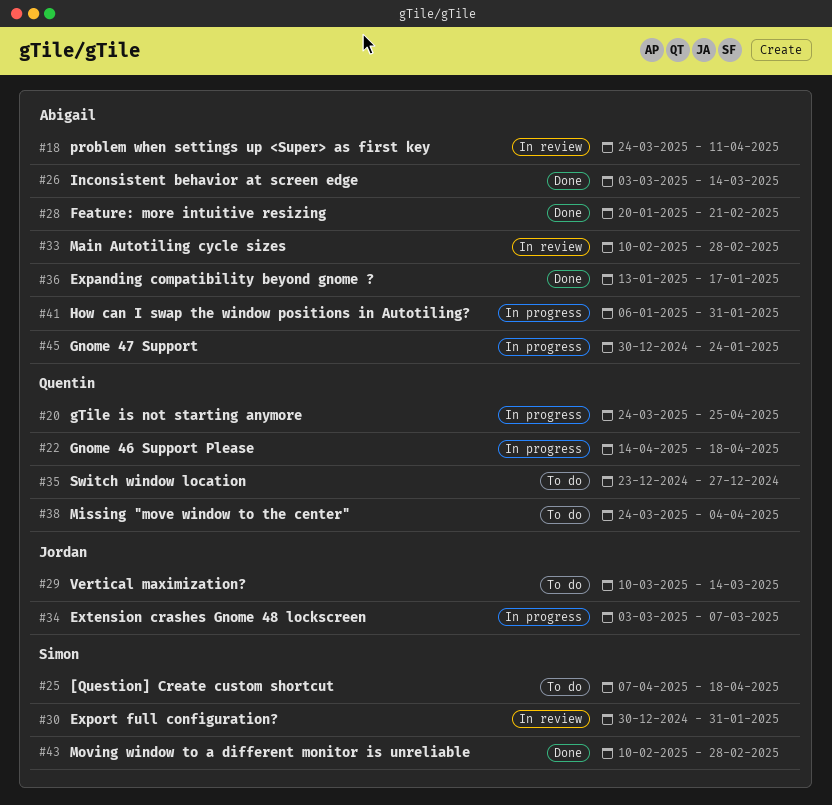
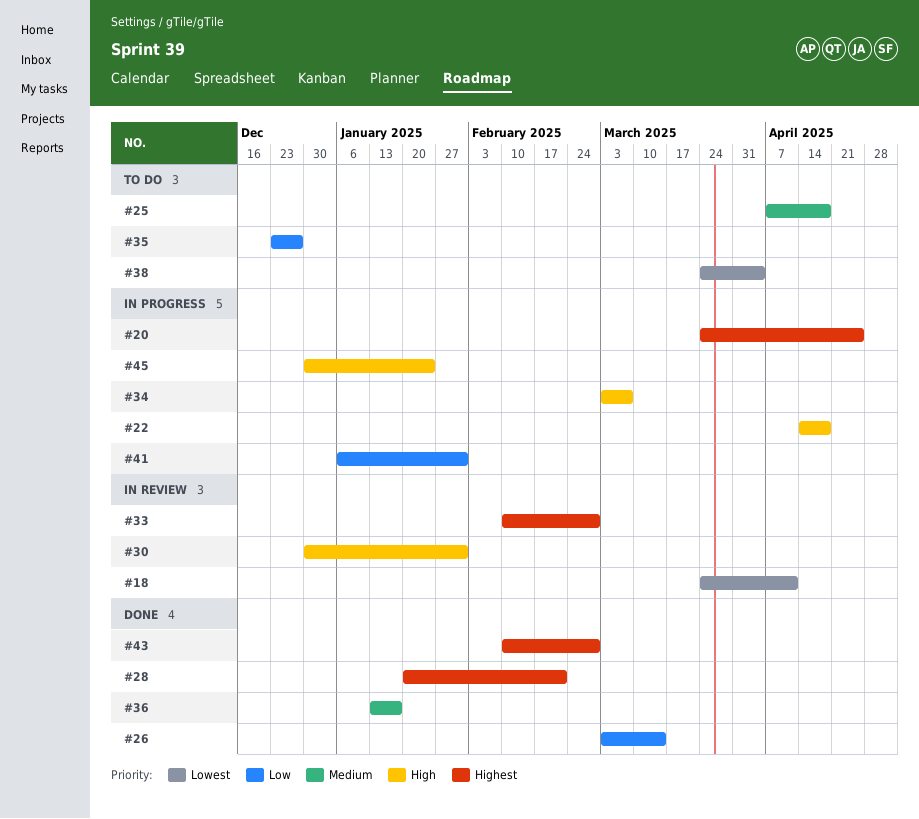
#29: present -> none

